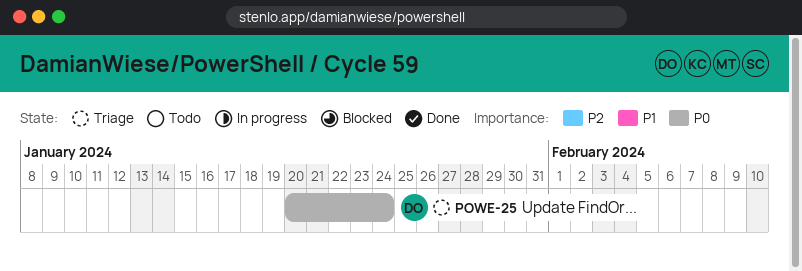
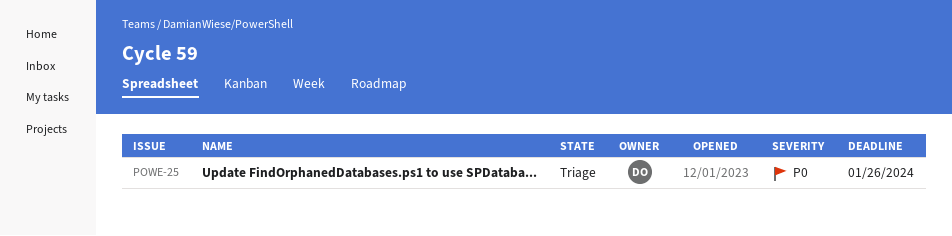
POWE-25, due: Jan 24 -> Jan 26

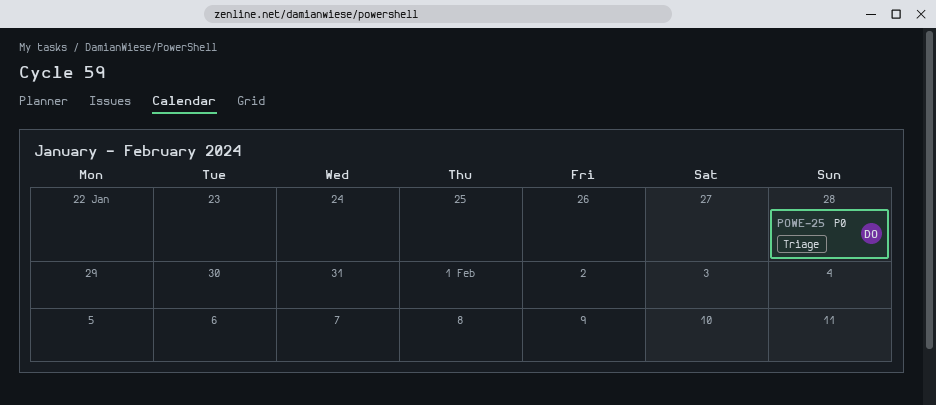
POWE-25, due: Jan 26 -> Jan 28

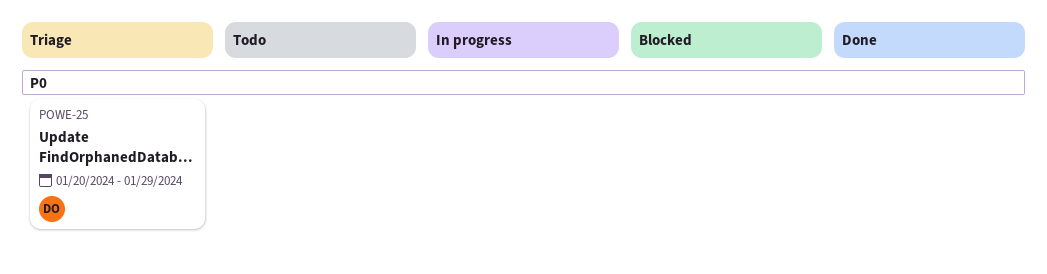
POWE-25, due: Jan 28 -> Jan 29

